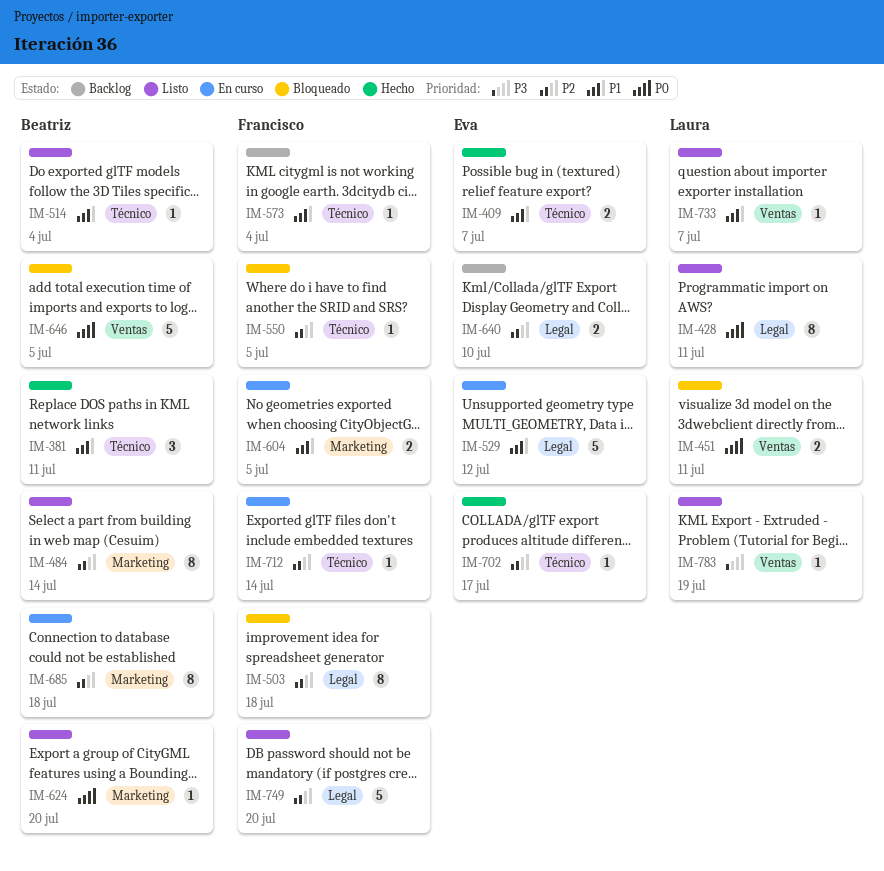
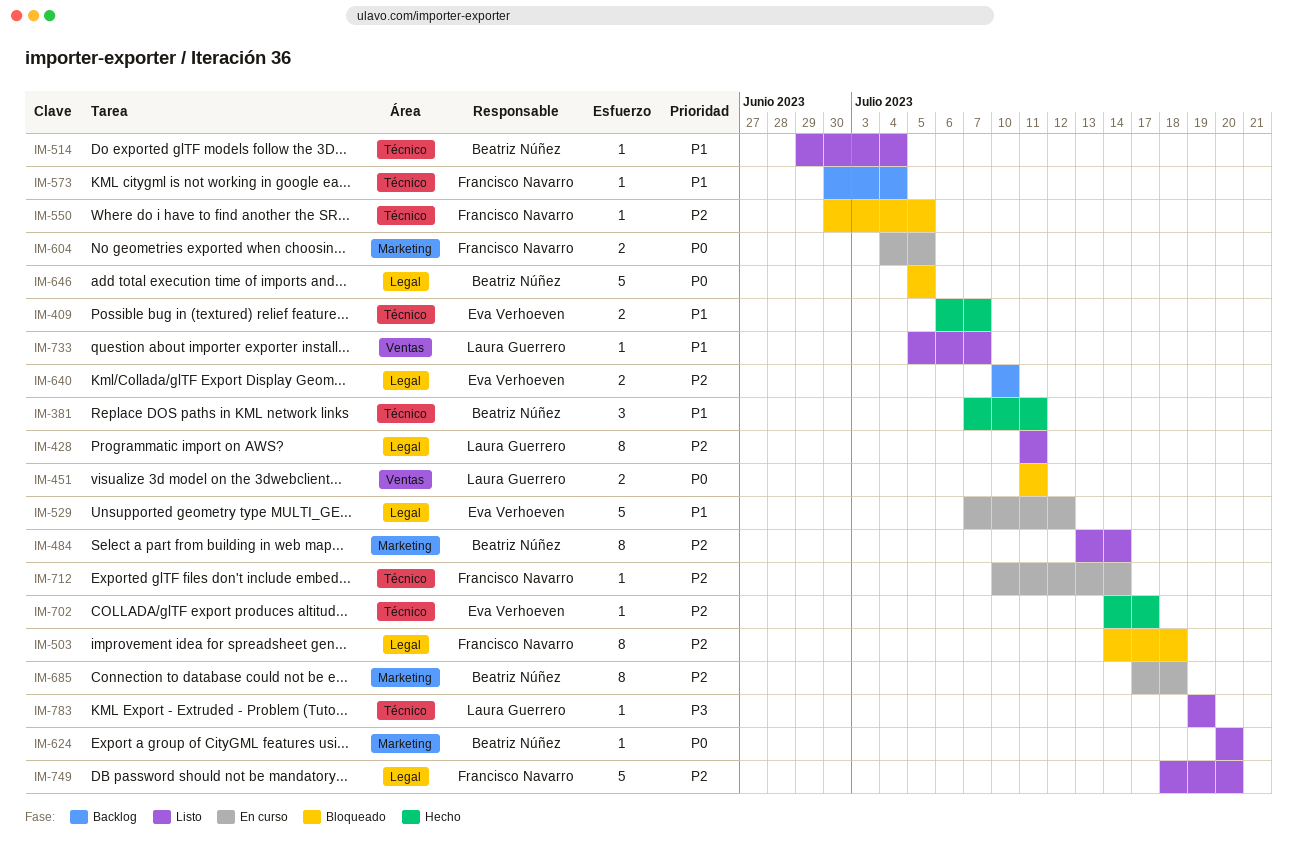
IM-428, priority: P0 -> P2
IM-604, priority: P1 -> P0
IM-646, label: Ventas -> Legal
IM-783, label: Ventas -> Técnico

